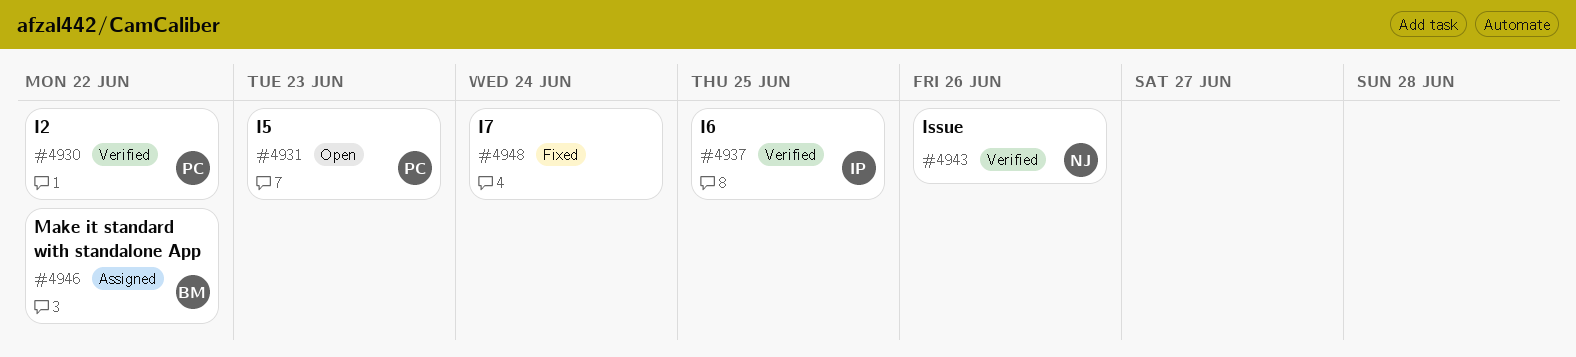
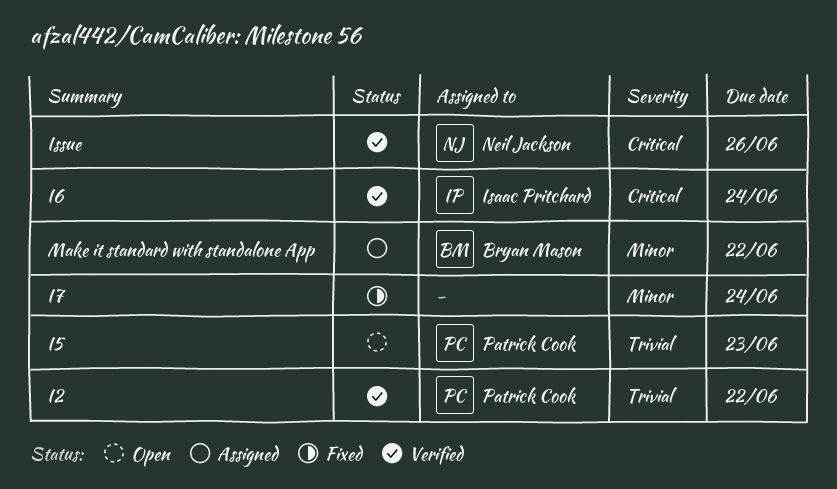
I6, due: Jun 25 -> Jun 24

